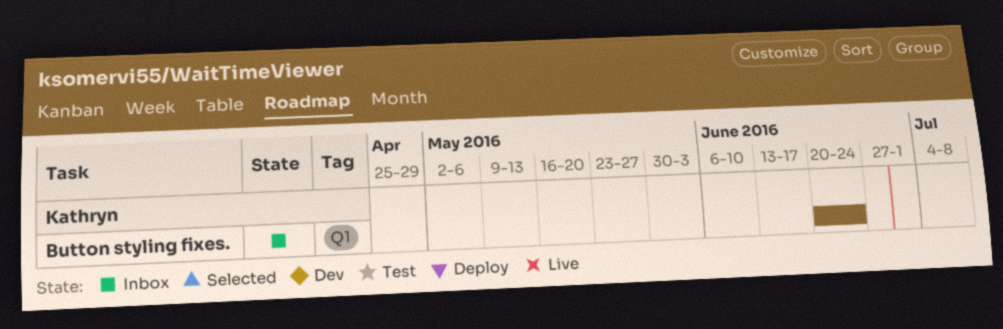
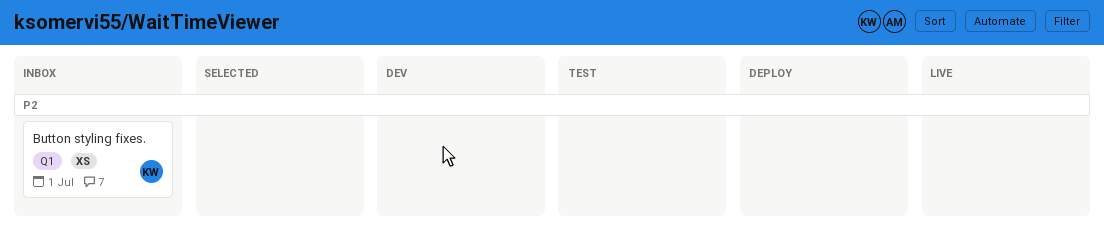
Button styling fixes., due: Jun 24 -> Jul 1

